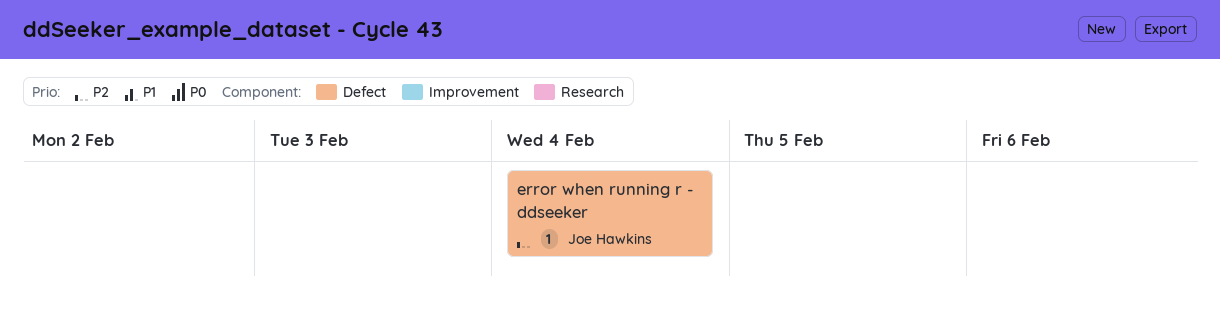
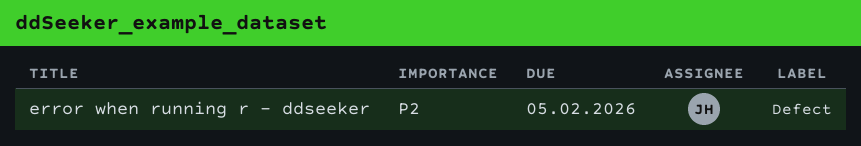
error when running r - ddseeker, due: Feb 4 -> Feb 5

